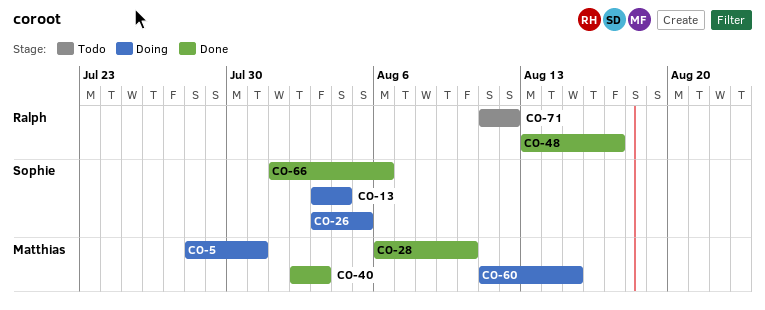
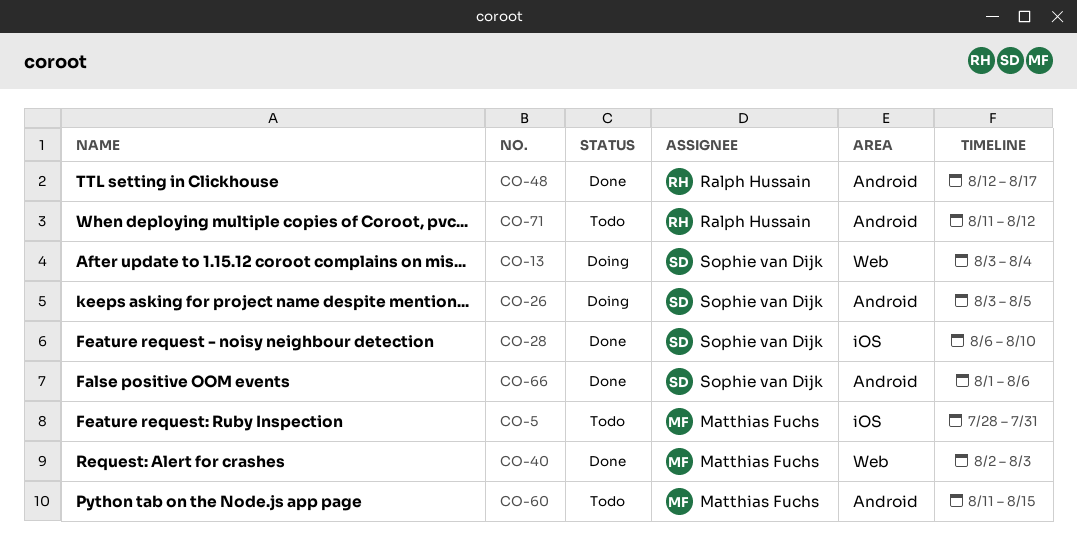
CO-5, status: Doing -> Todo
CO-28, owner: Matthias Fuchs -> Sophie van Dijk
CO-48, start: Aug 13 -> Aug 12
CO-60, status: Doing -> Todo

